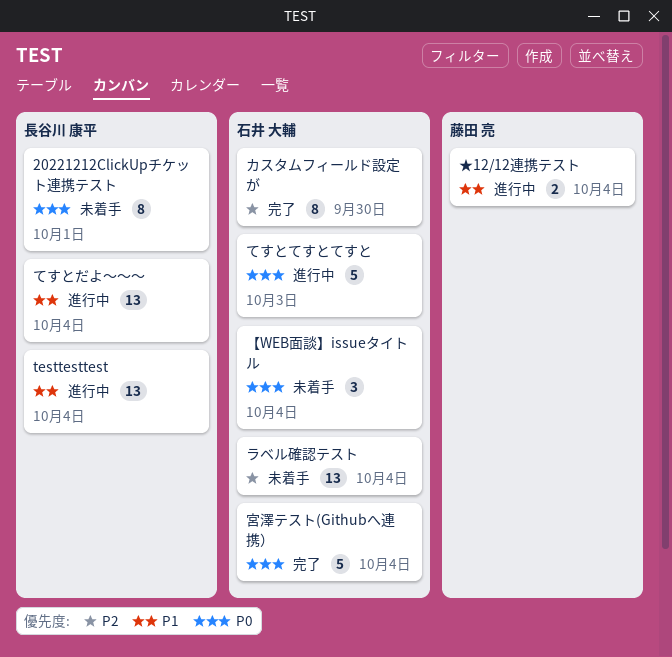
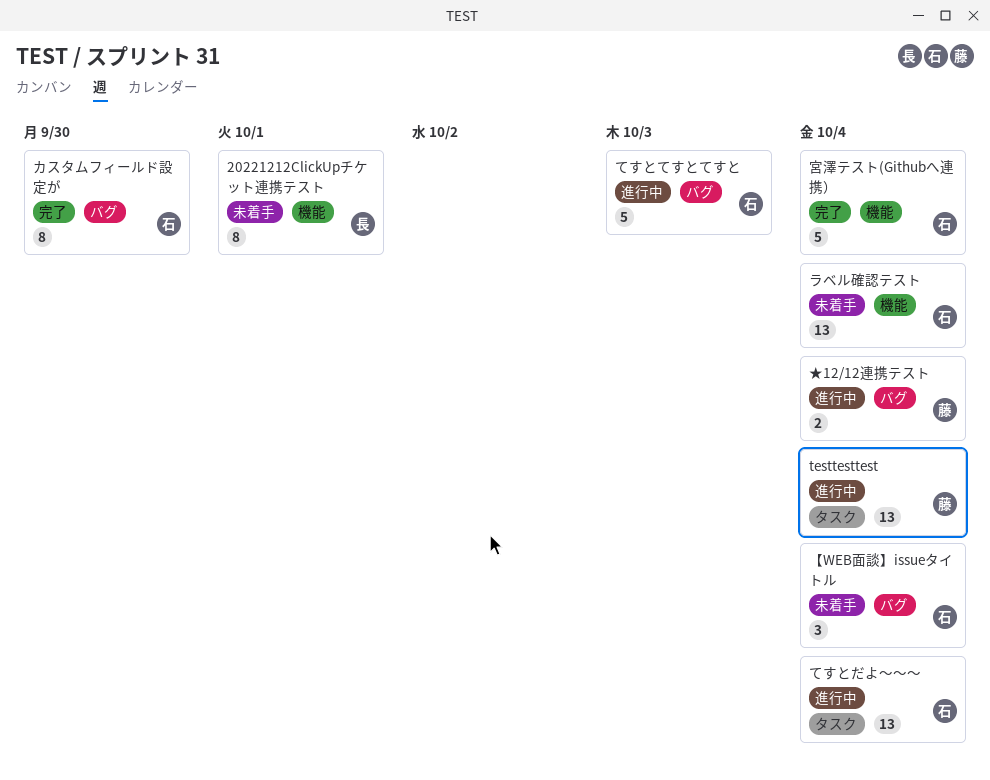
testtesttest, owner: 長谷川 康平 -> 藤田 亮
てすとだよ～～～, owner: 長谷川 康平 -> 石井 大輔

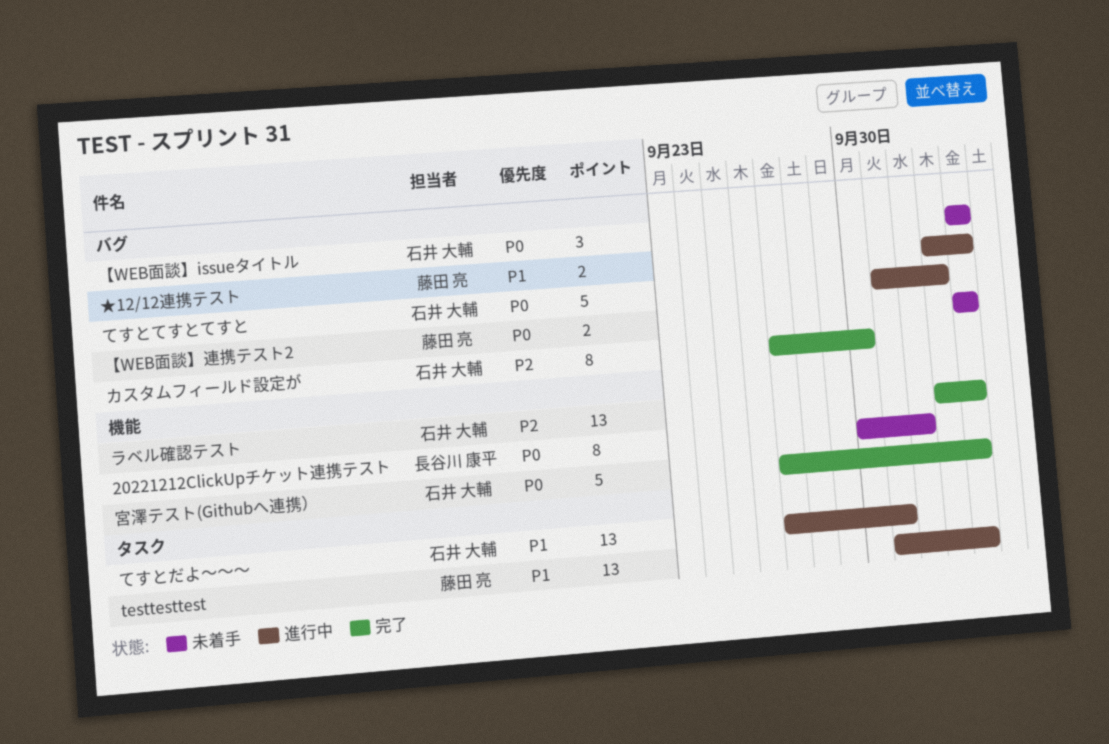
20221212ClickUpチケット連携テスト, due: Oct 1 -> Oct 2
【WEB面談】連携テスト2: none -> present
てすとだよ～～～, due: Oct 4 -> Oct 1
ラベル確認テスト, status: 未着手 -> 完了

